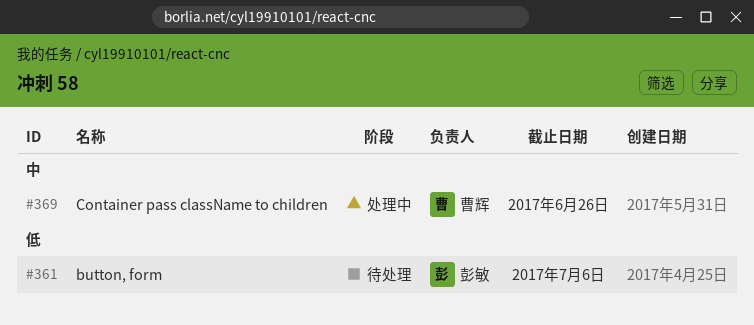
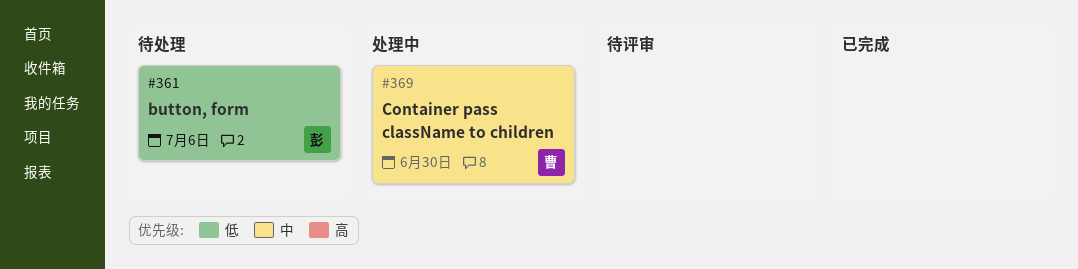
#369, due: Jun 26 -> Jun 30

